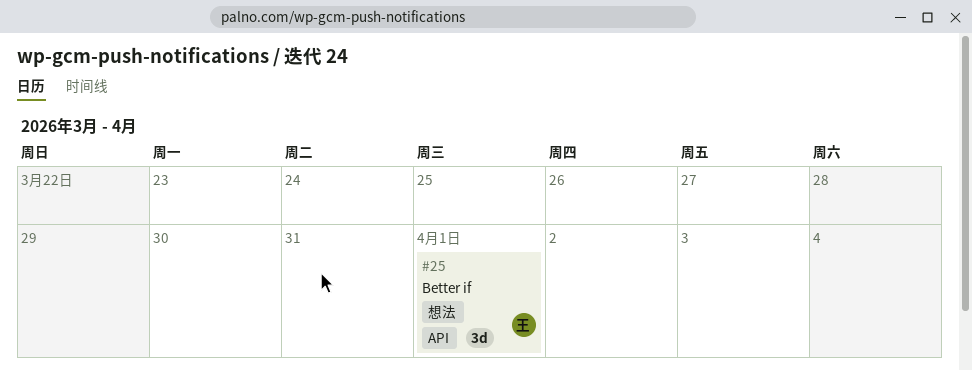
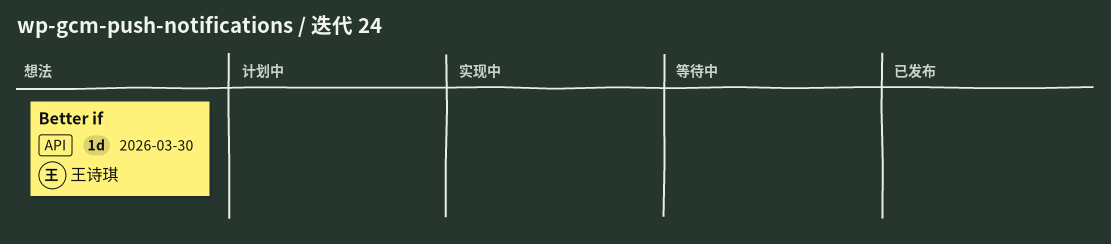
Better if, estimate: 3d -> 1d
Better if, due: Apr 1 -> Mar 30

